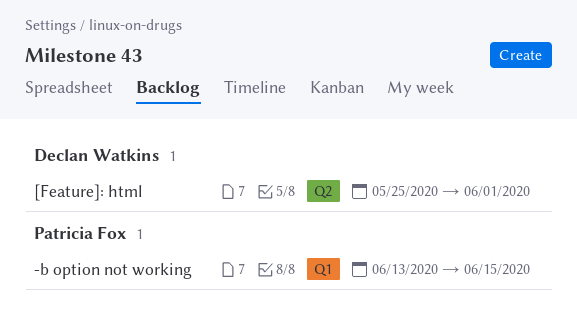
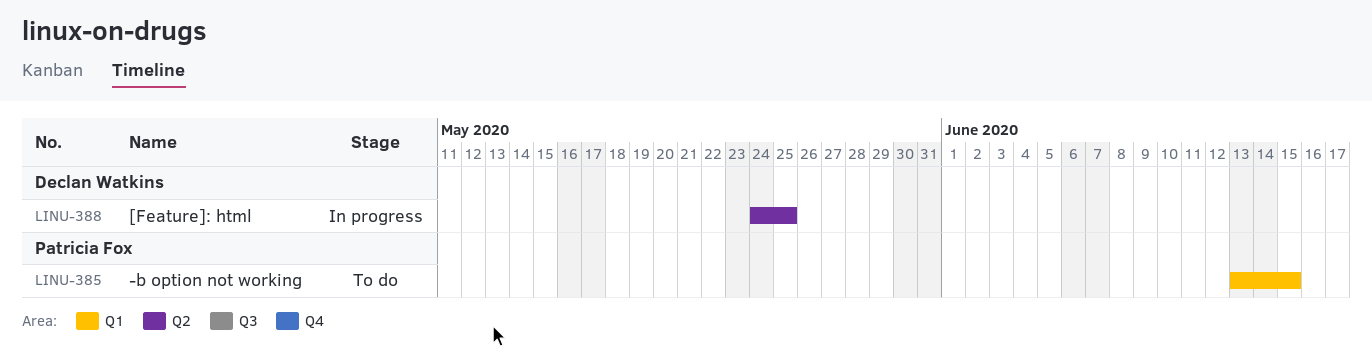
[Feature]: html, start: May 25 -> May 24
[Feature]: html, due: Jun 1 -> May 25

